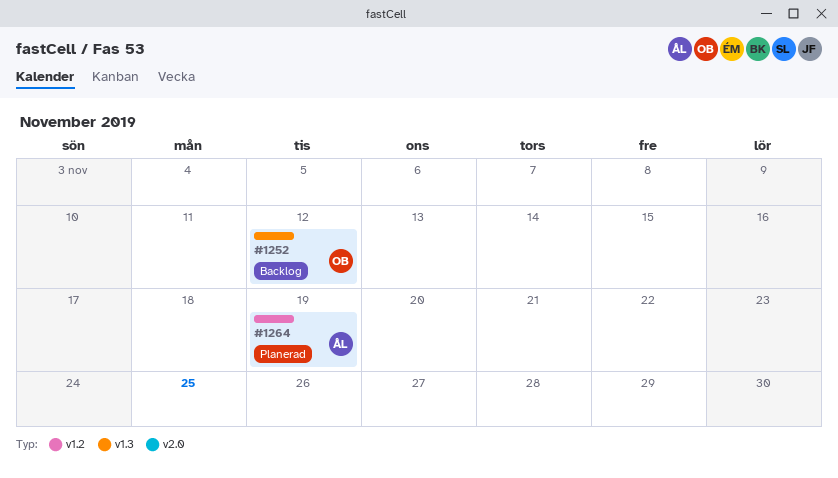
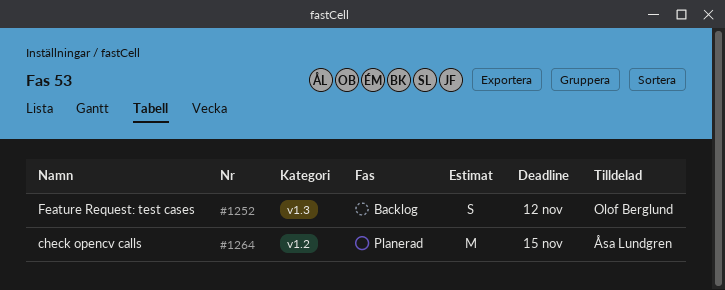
#1264, due: Nov 19 -> Nov 15

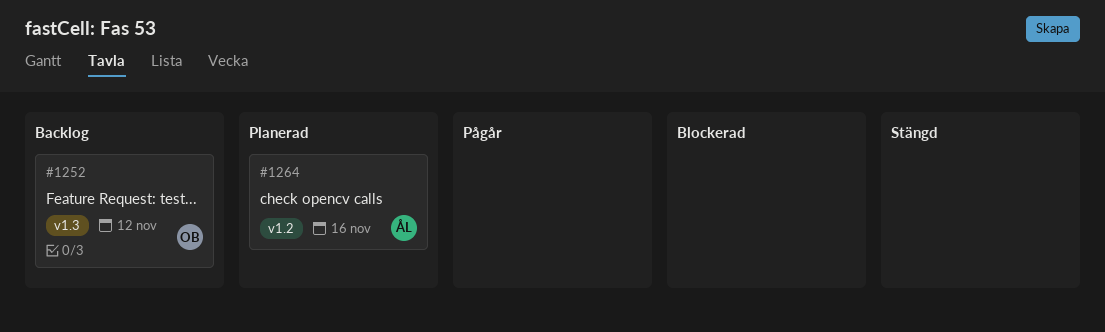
#1264, due: Nov 15 -> Nov 16

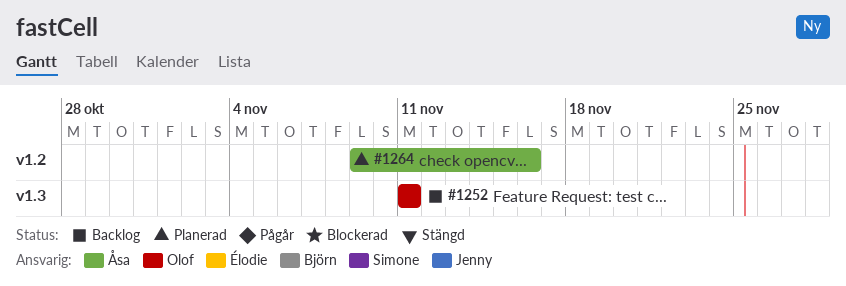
#1252, due: Nov 12 -> Nov 11

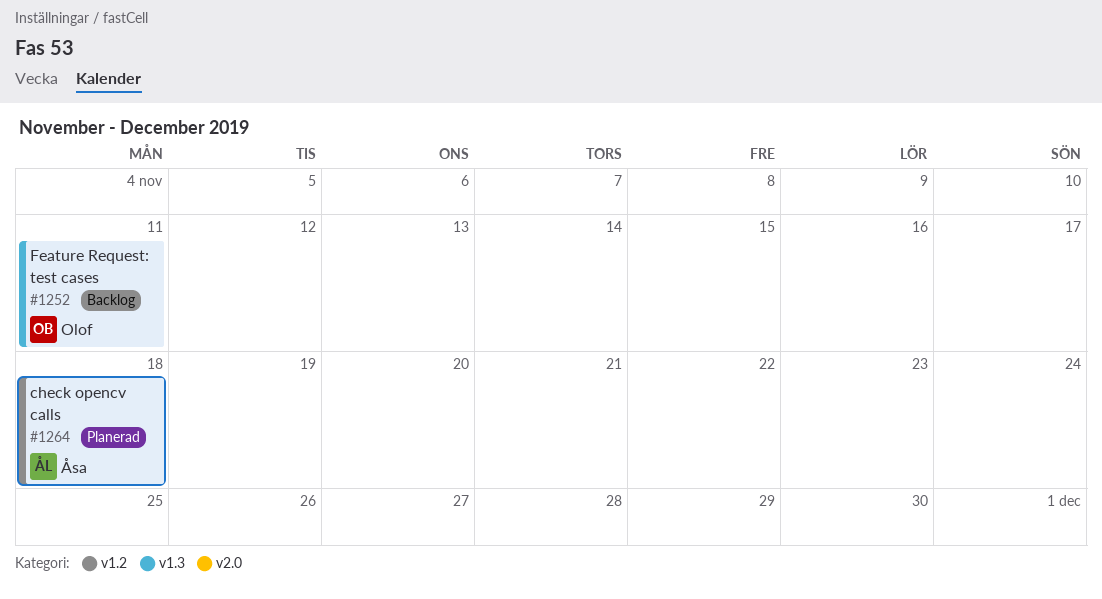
#1264, due: Nov 16 -> Nov 18

